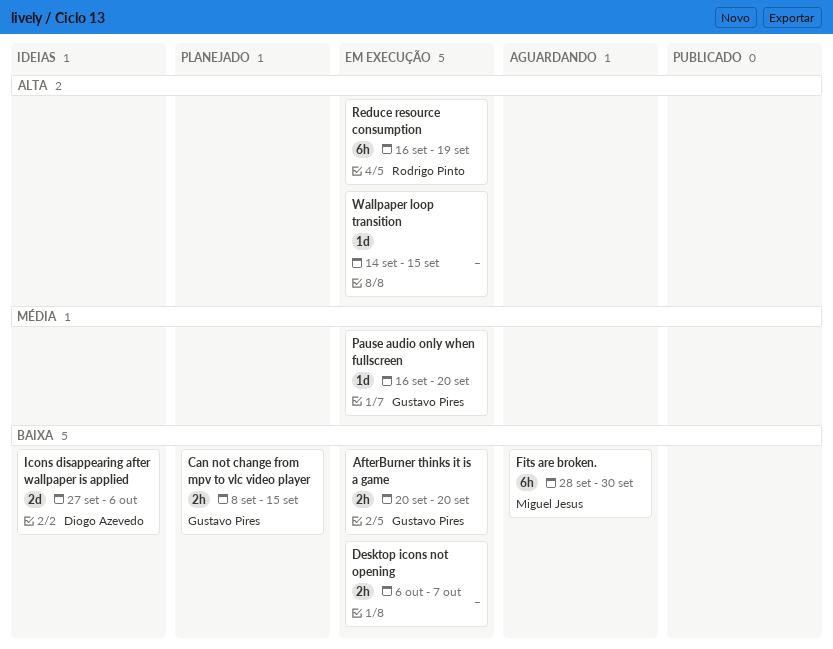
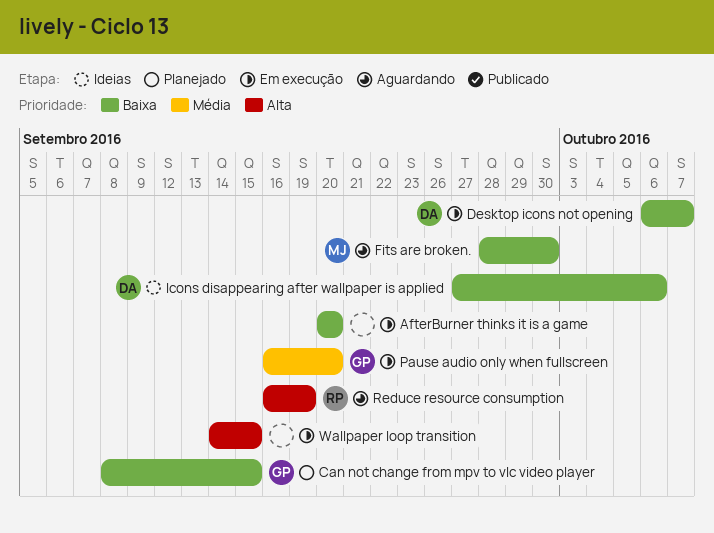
AfterBurner thinks it is a game, owner: Gustavo Pires -> none
Desktop icons not opening, owner: none -> Diogo Azevedo
Reduce resource consumption, status: Em execução -> Aguardando

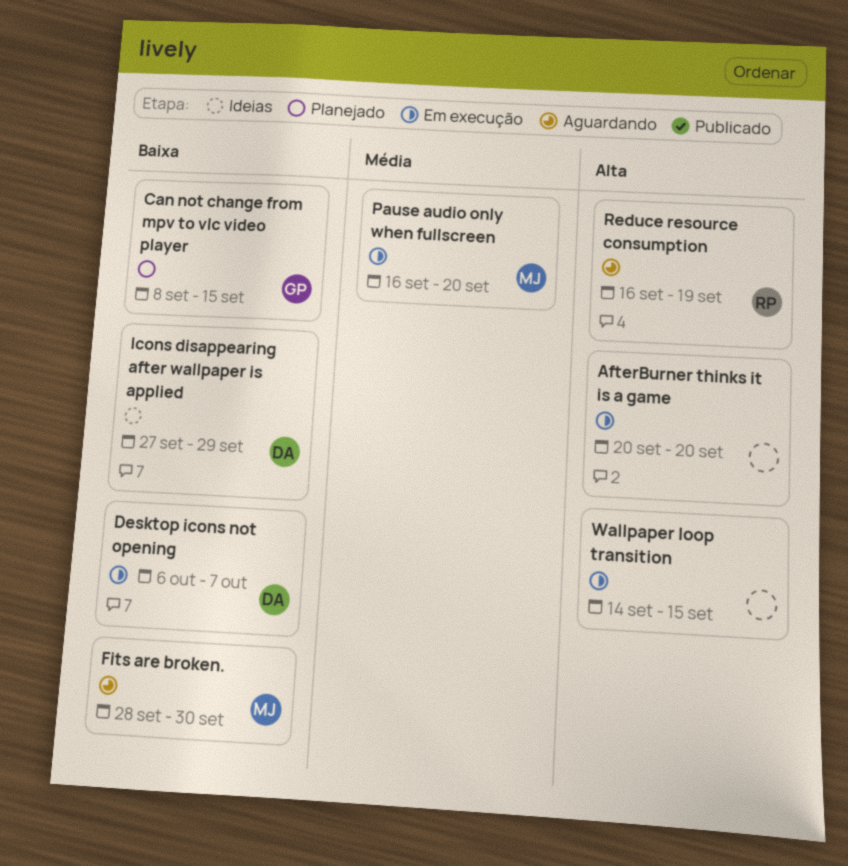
AfterBurner thinks it is a game, priority: Baixa -> Alta
Icons disappearing after wallpaper is applied, due: Oct 6 -> Sep 29
Pause audio only when fullscreen, owner: GP -> MJ

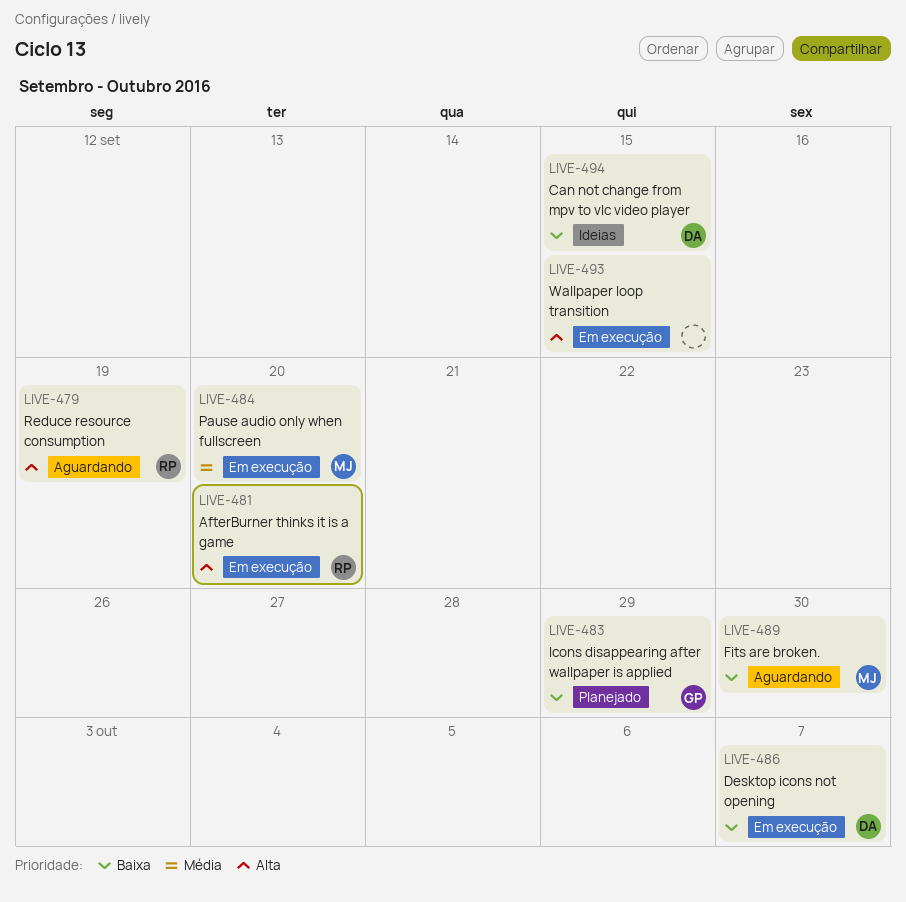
AfterBurner thinks it is a game, owner: none -> RP
Can not change from mpv to vlc video player, status: Planejado -> Ideias
Can not change from mpv to vlc video player, owner: GP -> DA
Icons disappearing after wallpaper is applied, status: Ideias -> Planejado
Icons disappearing after wallpaper is applied, owner: DA -> GP

